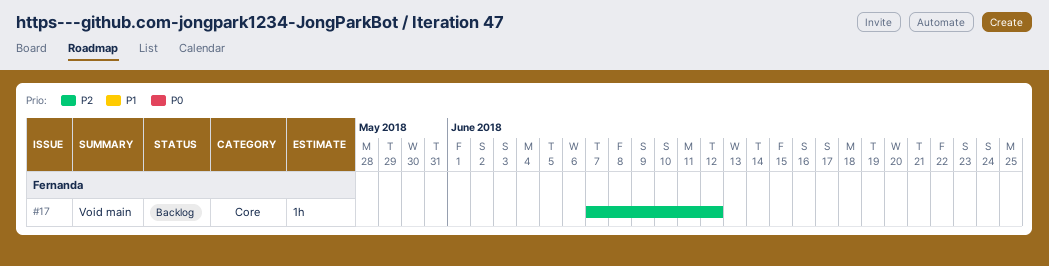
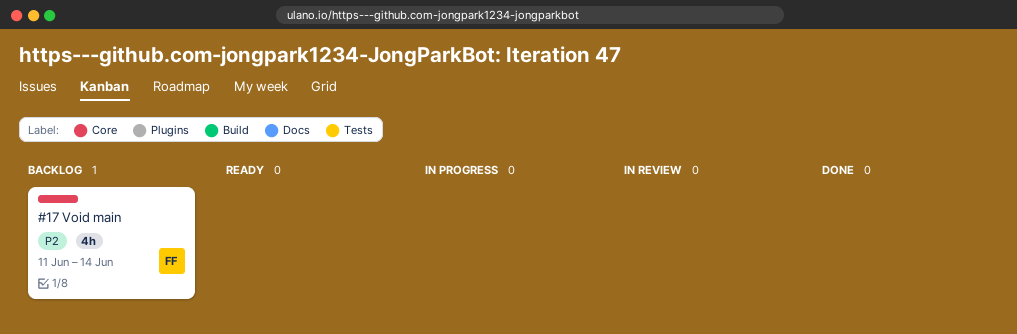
#17, estimate: 1h -> 4h
#17, start: Jun 7 -> Jun 11
#17, due: Jun 12 -> Jun 14

